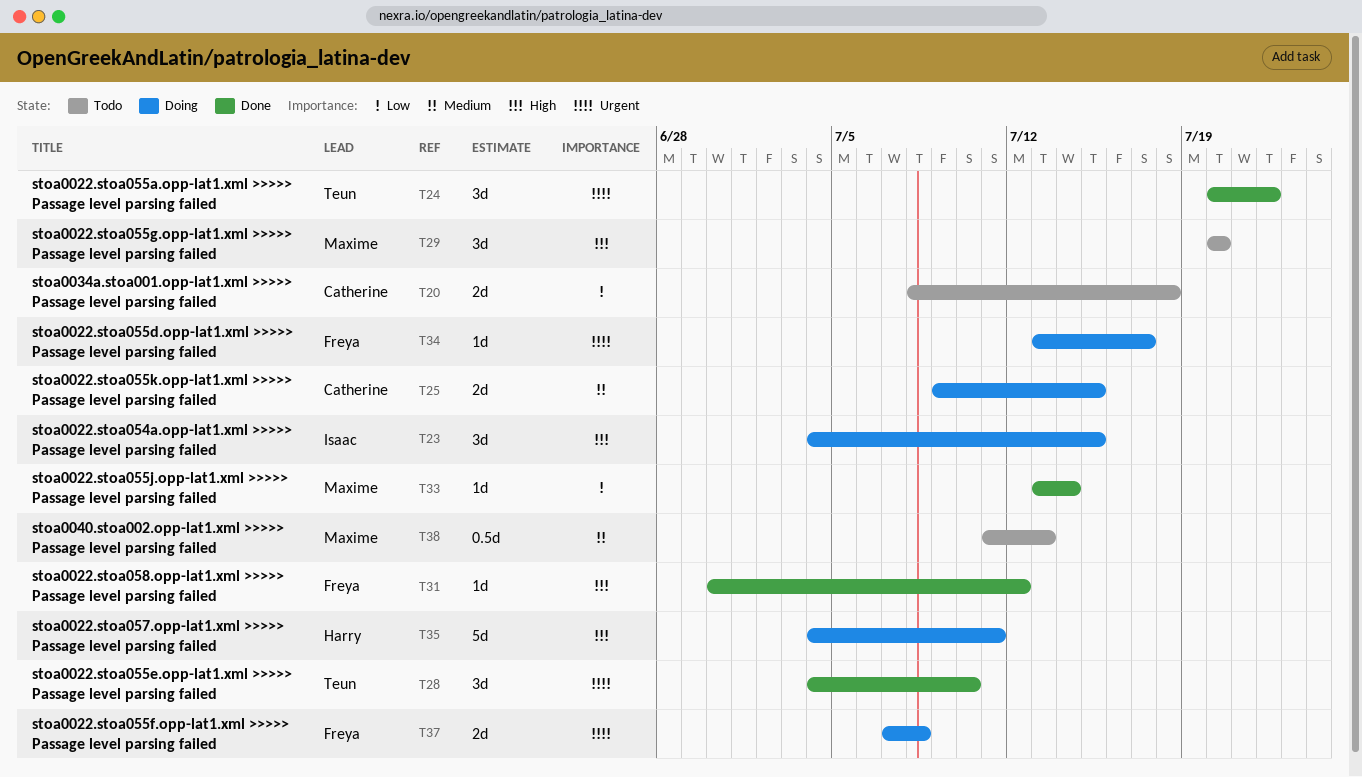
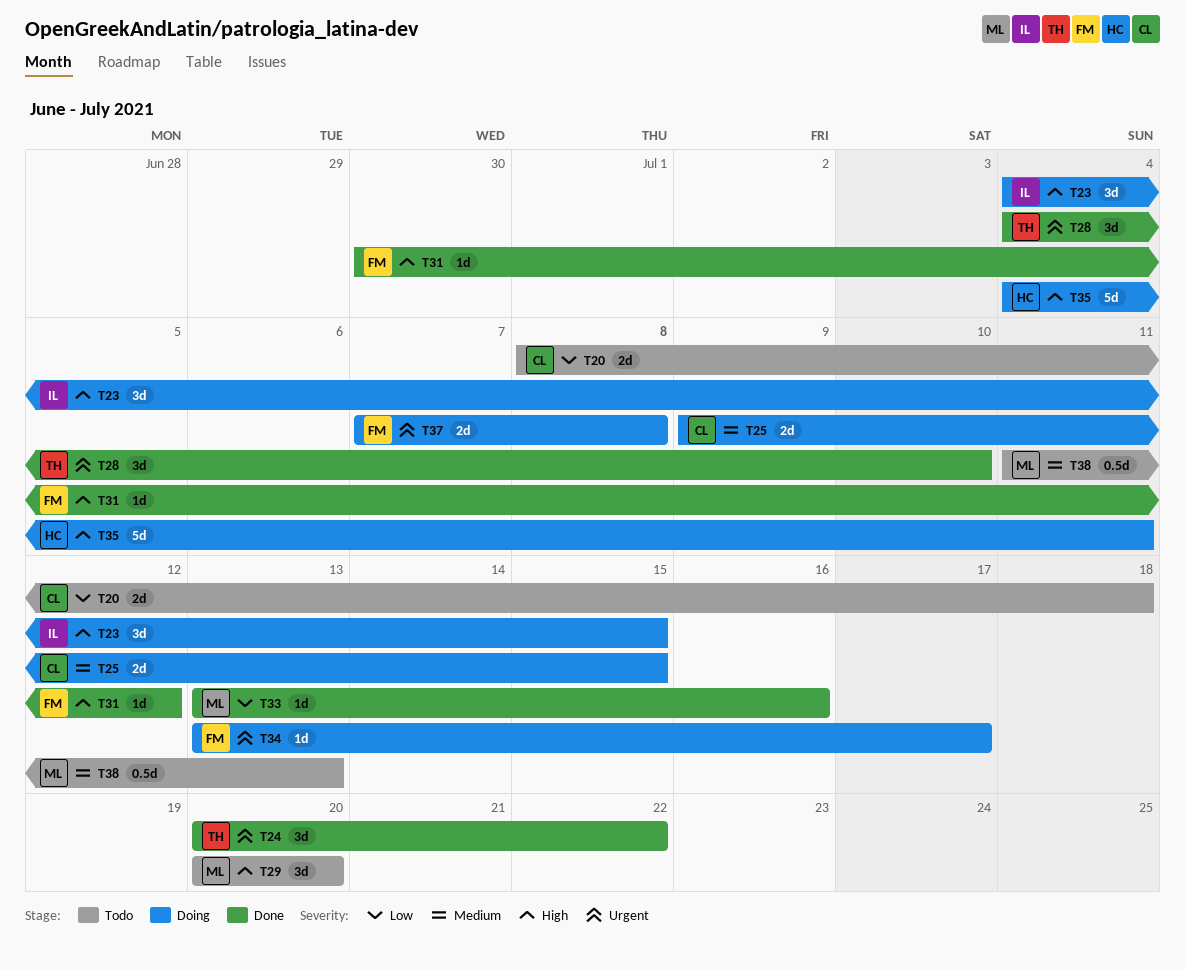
T33, due: Jul 14 -> Jul 16

